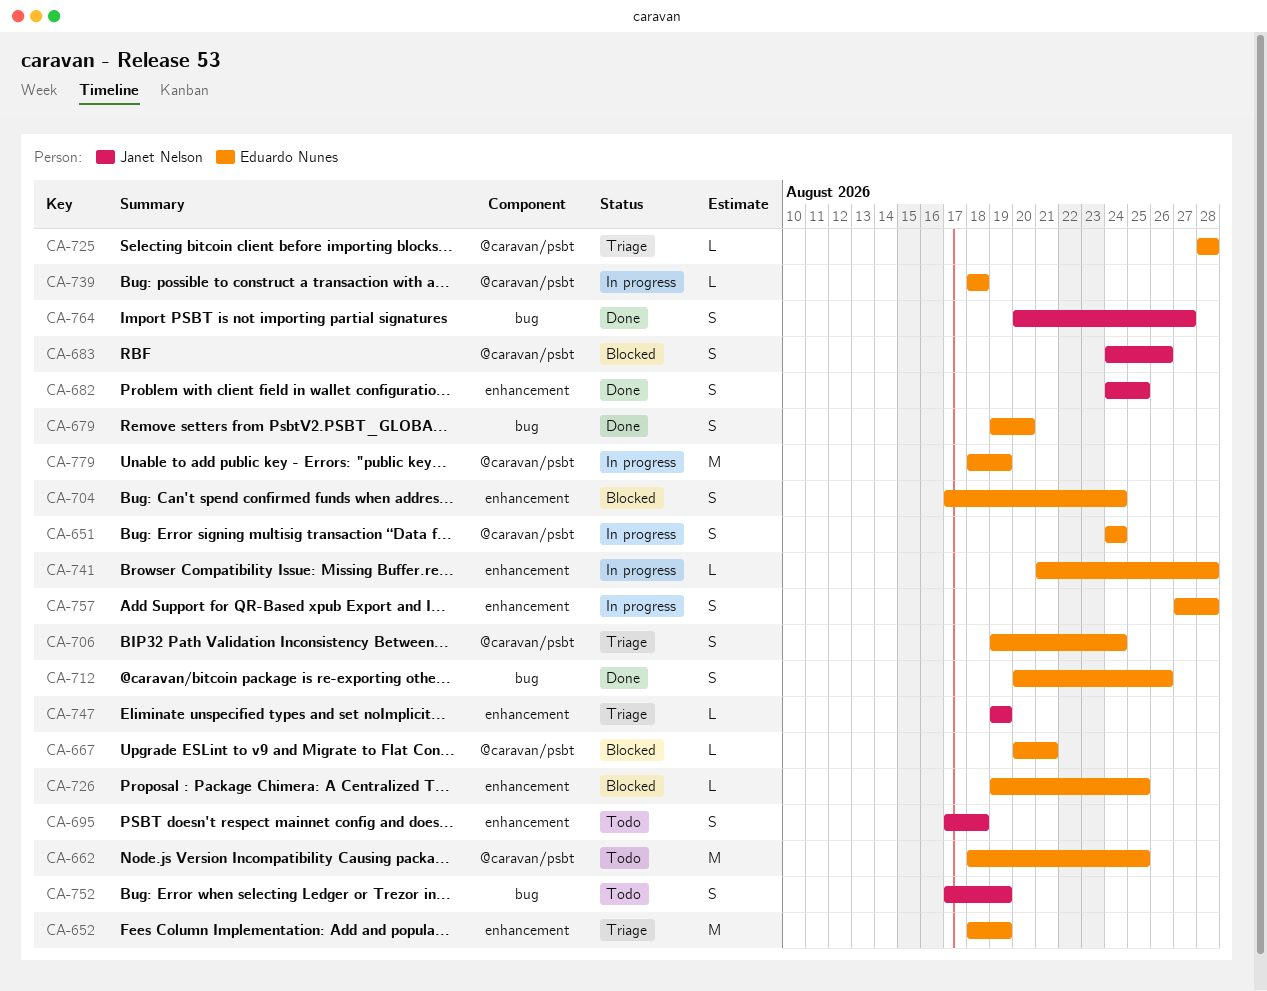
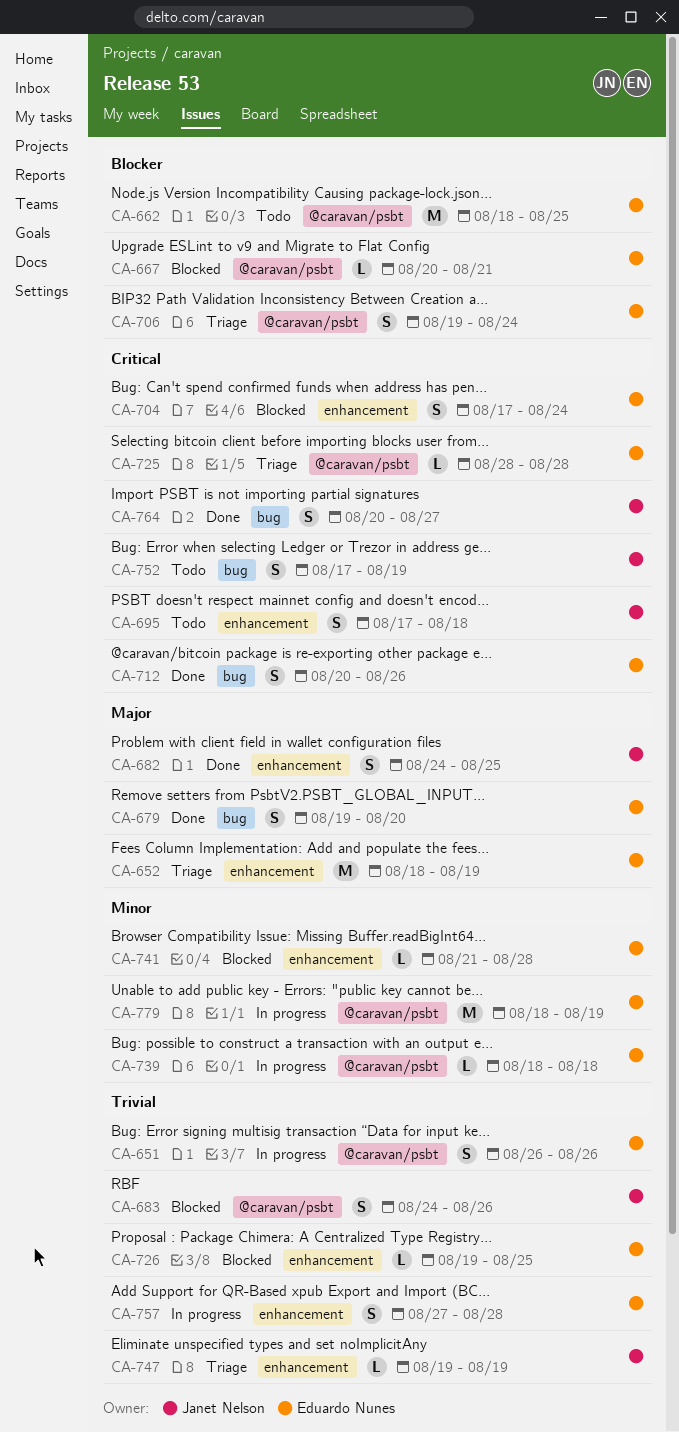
CA-651, start: Aug 24 -> Aug 26
CA-651, due: Aug 24 -> Aug 26
CA-741, status: In progress -> Blocked

